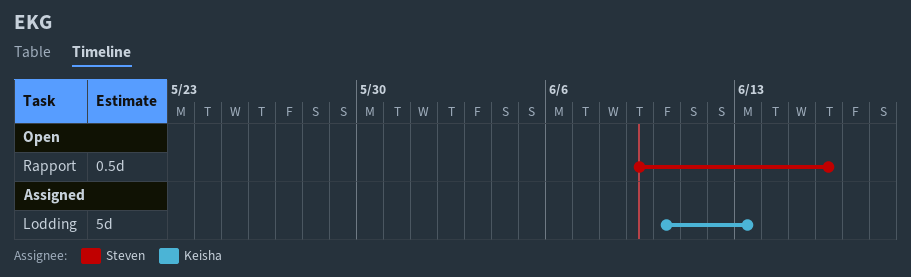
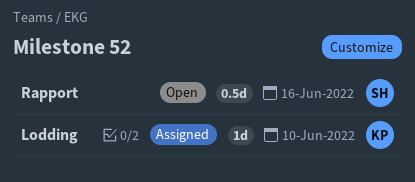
Lodding, estimate: 5d -> 1d
Lodding, due: Jun 13 -> Jun 10

